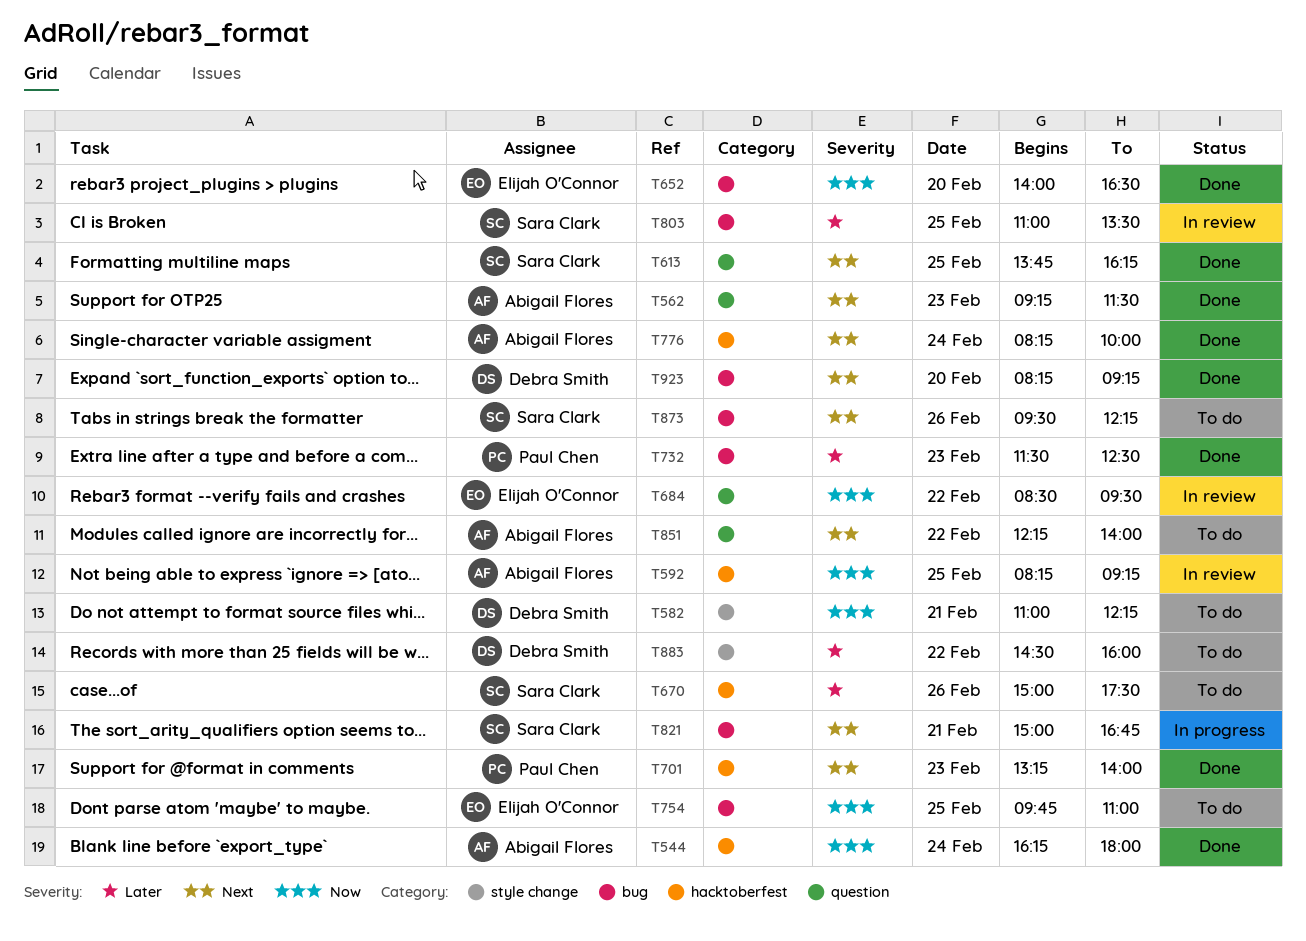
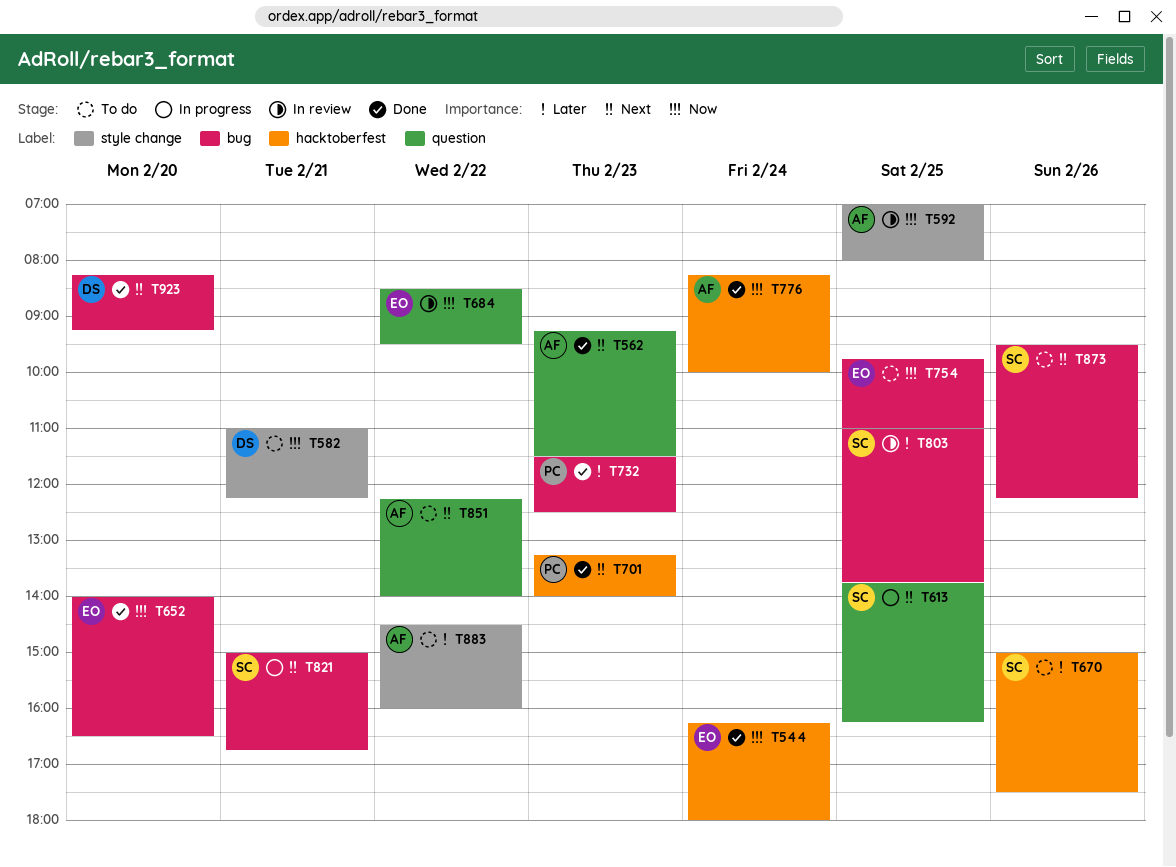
T544, owner: Abigail Flores -> Elijah O'Connor
T592, label: hacktoberfest -> style change
T592, begins: 08:15 -> 07:00
T592, ends: 09:15 -> 08:00
T613, status: Done -> In progress
T776, priority: Next -> Now
T803, ends: 13:30 -> 13:45
T883, owner: Debra Smith -> Abigail Flores

